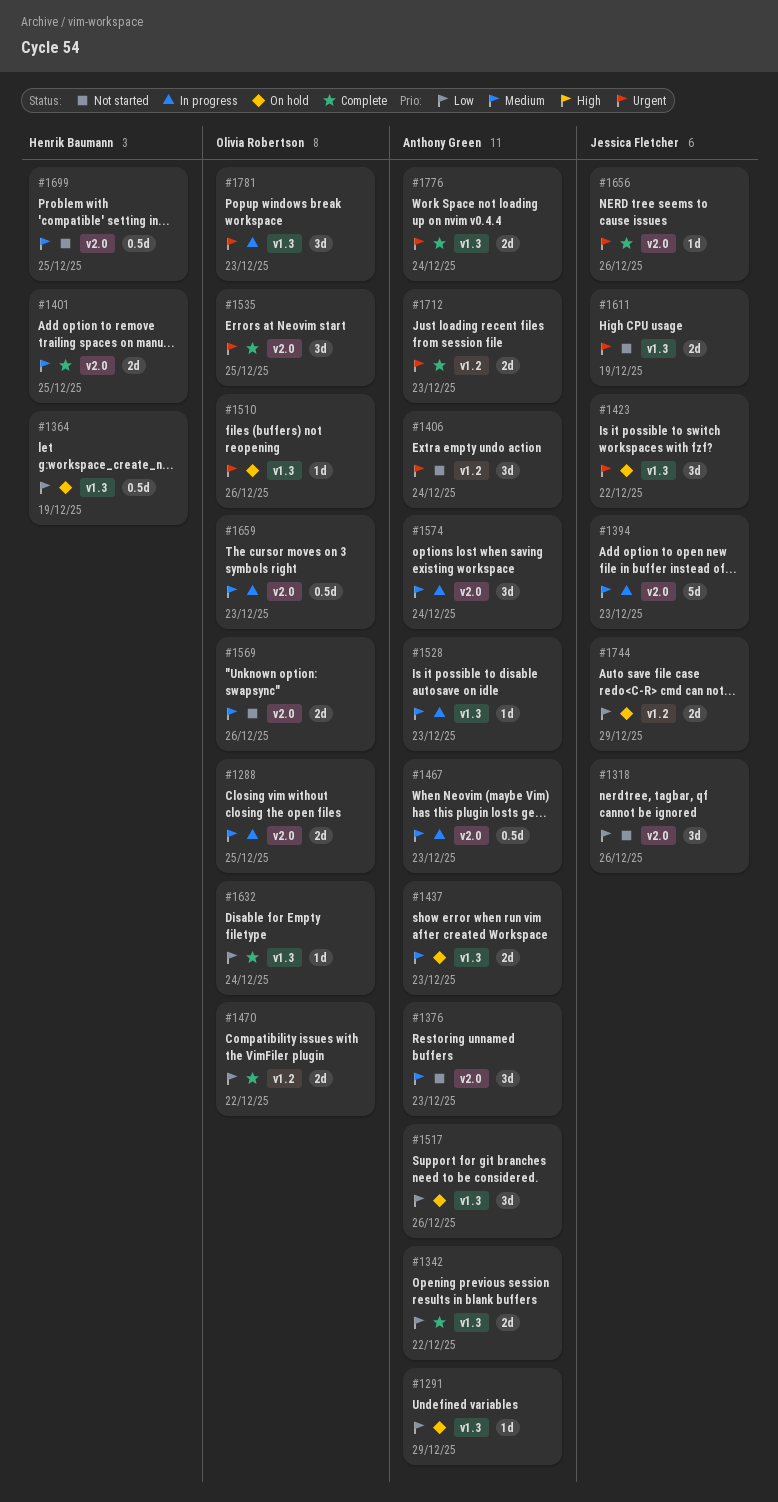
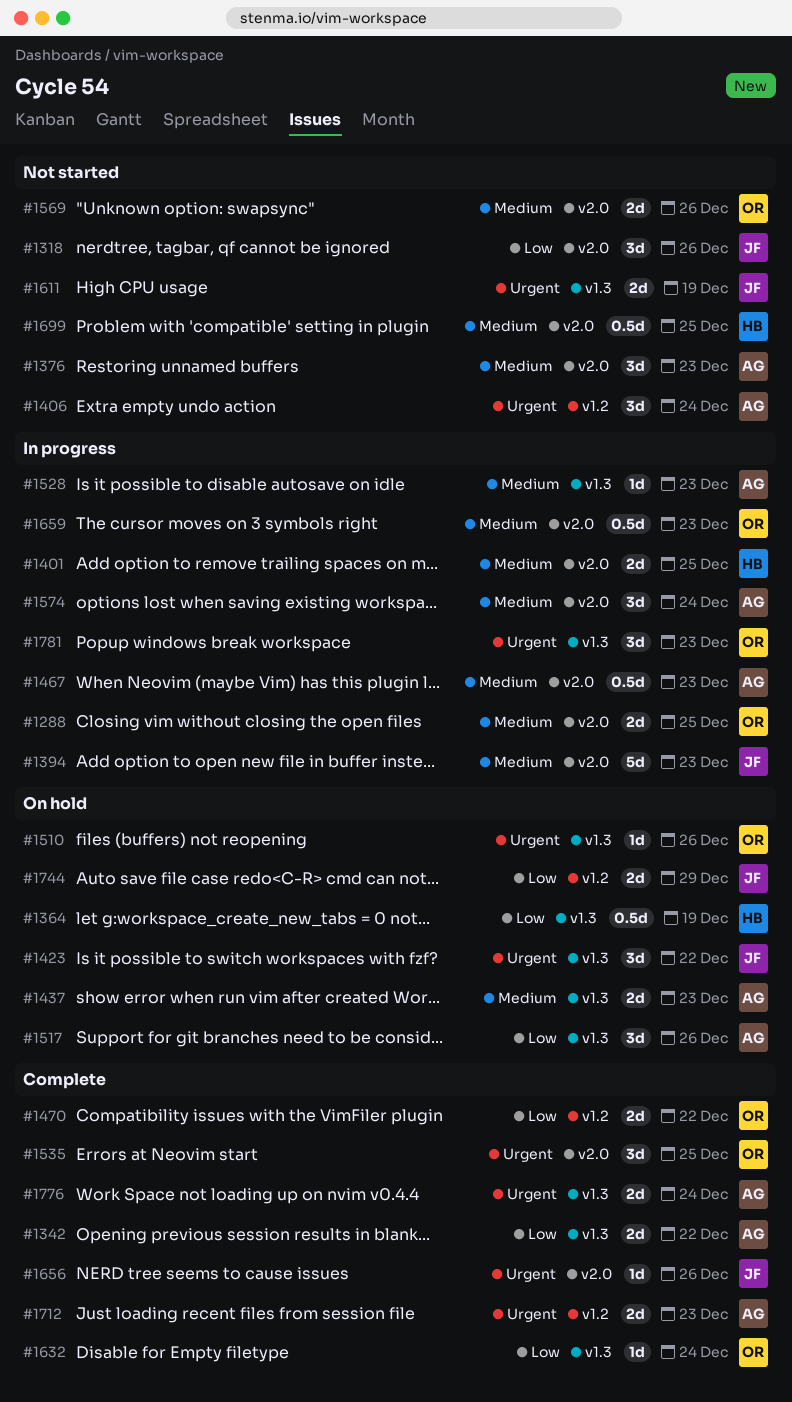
#1291: present -> none
#1401, status: Complete -> In progress

